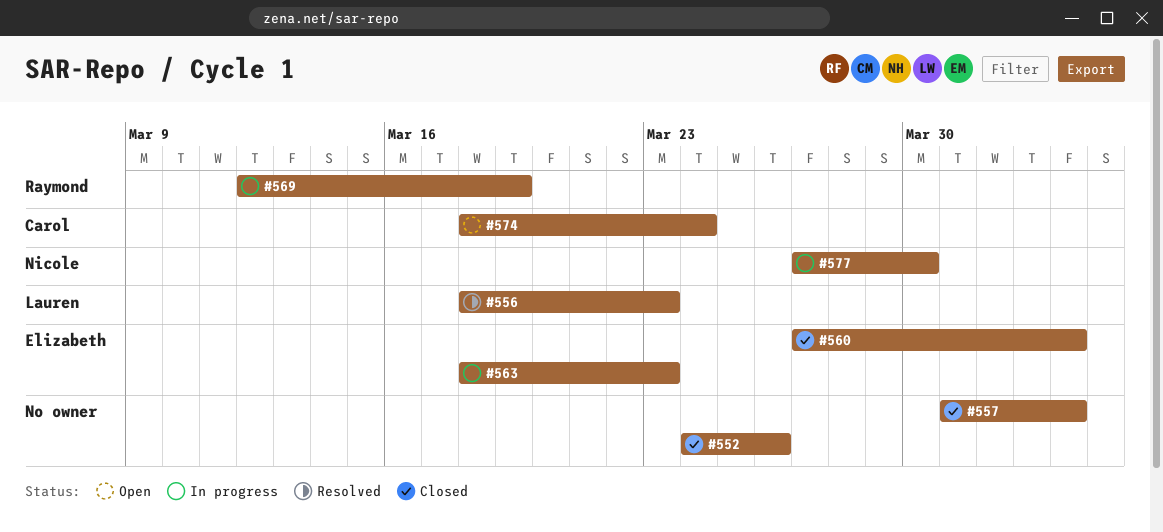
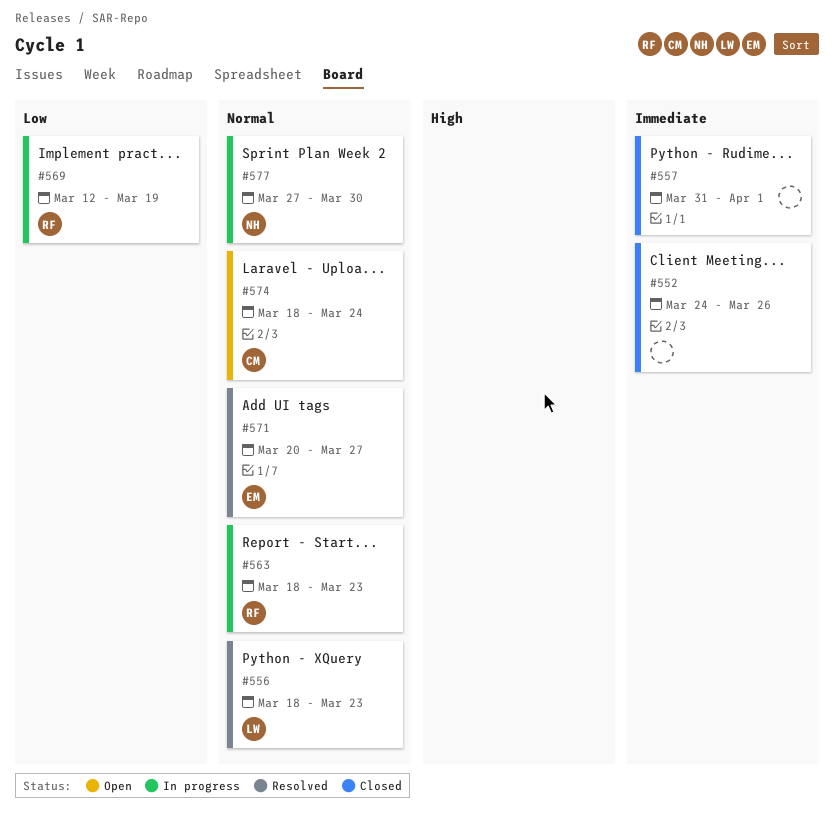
#557, due: Apr 3 -> Apr 1
#560: present -> none
#563, owner: Elizabeth -> Raymond
#571: none -> present

